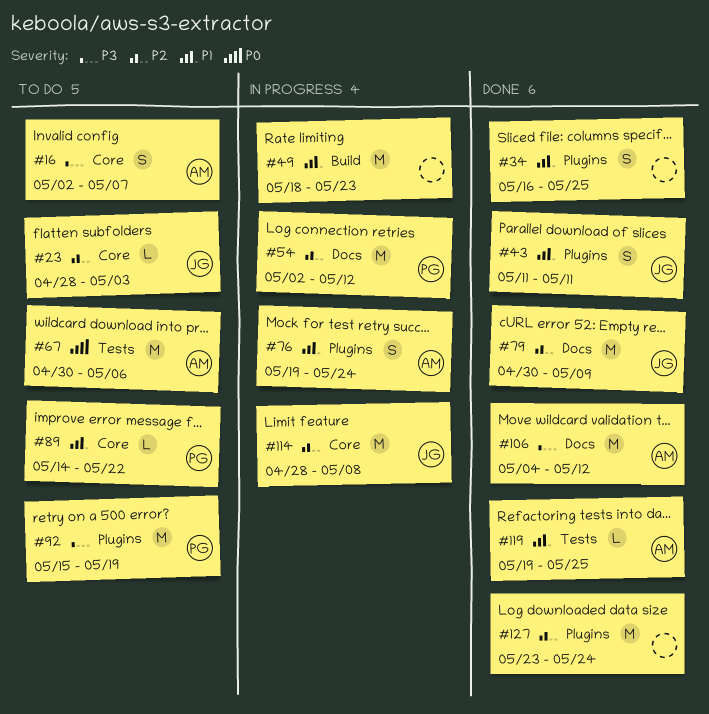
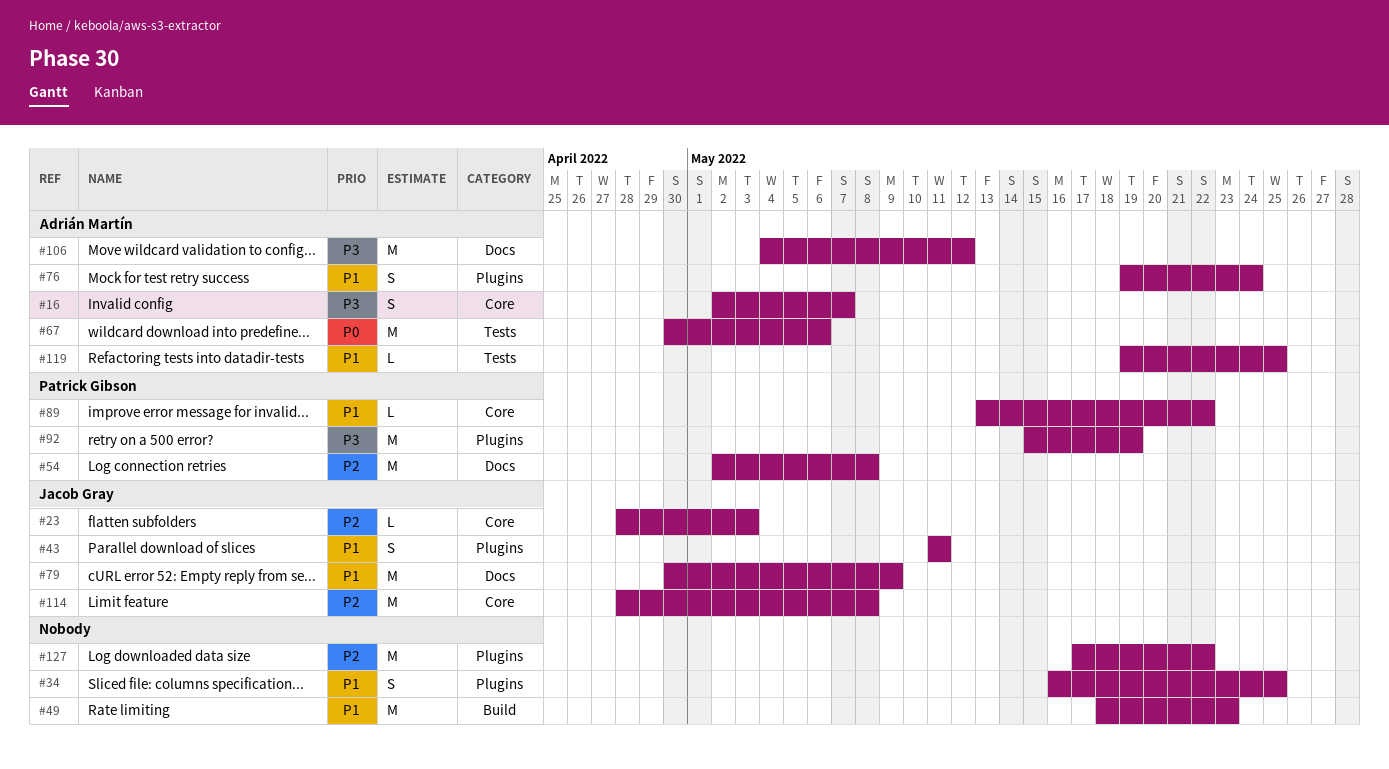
#54, due: May 12 -> May 8
#79, priority: P2 -> P1
#89, start: May 14 -> May 13
#127, start: May 23 -> May 17
#127, due: May 24 -> May 22

